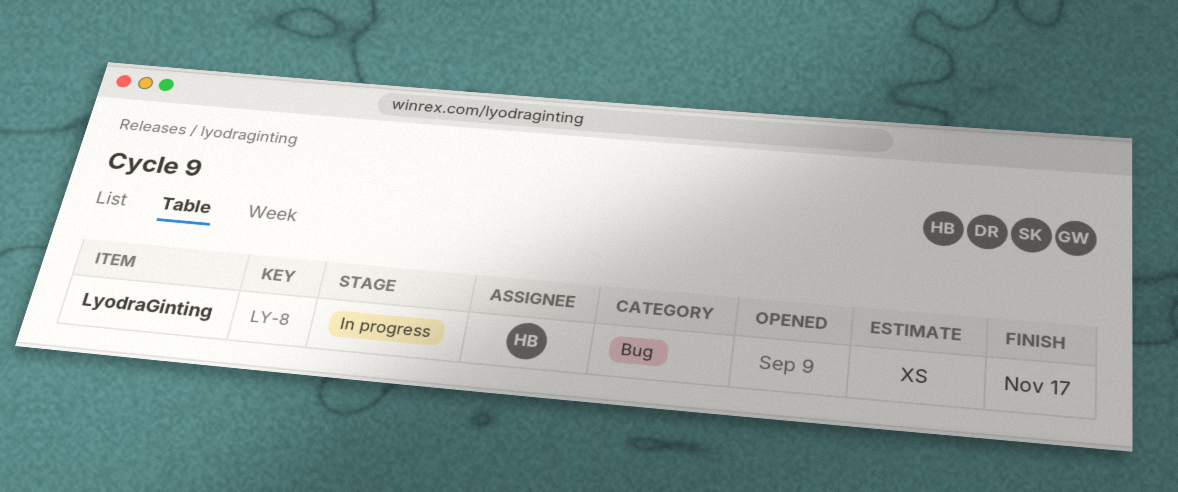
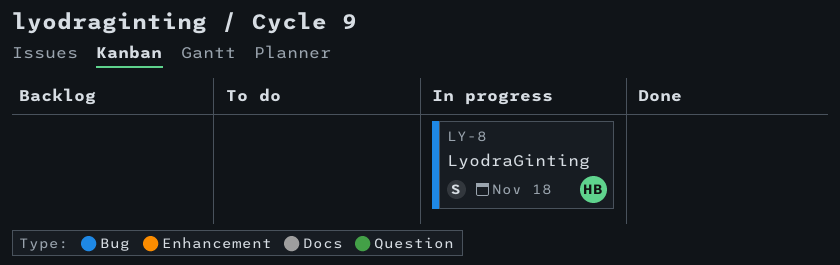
LY-8, estimate: XS -> S
LY-8, due: Nov 17 -> Nov 18

